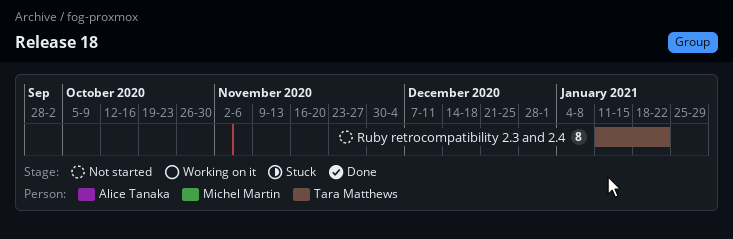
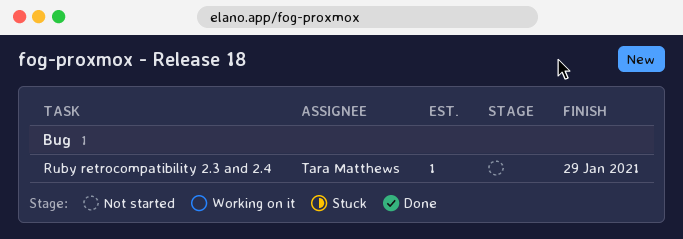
Ruby retrocompatibility 2.3 and 2.4, estimate: 8 -> 1
Ruby retrocompatibility 2.3 and 2.4, due: Jan 22 -> Jan 29

